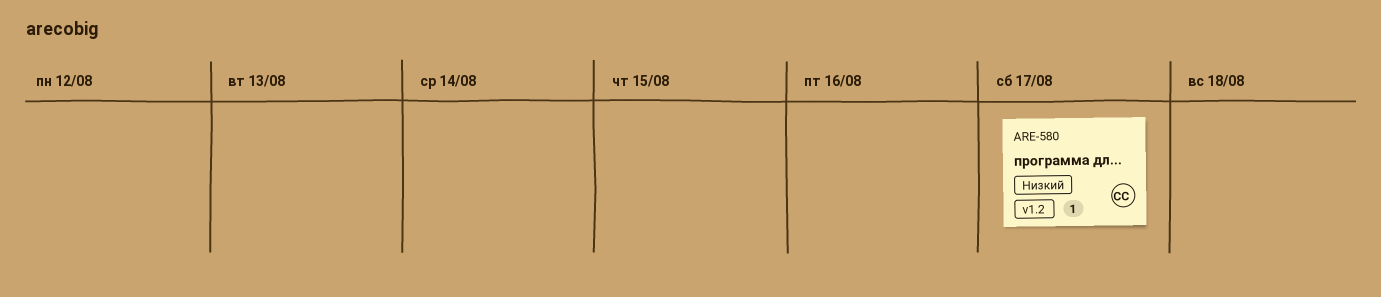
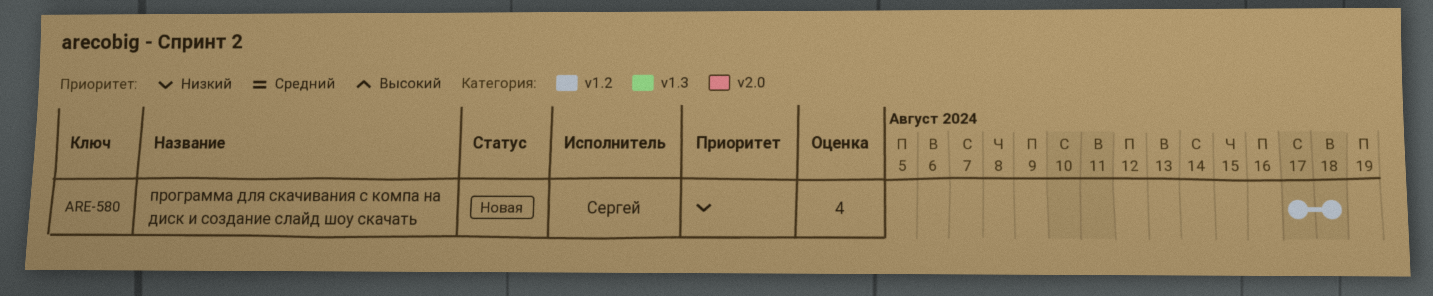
ARE-580, estimate: 1 -> 4
ARE-580, due: Aug 17 -> Aug 18

